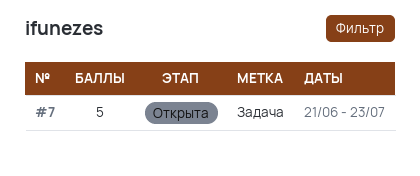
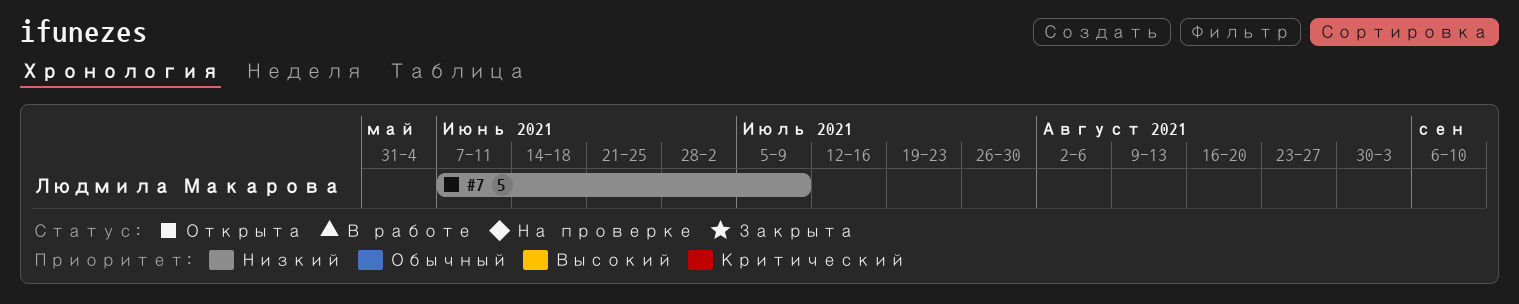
#7, start: Jun 21 -> Jun 7
#7, due: Jul 23 -> Jul 9

